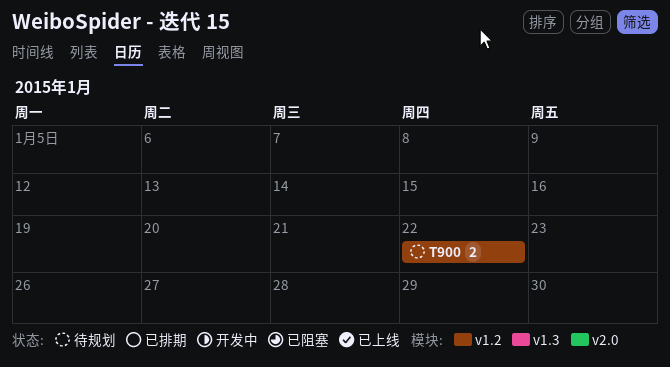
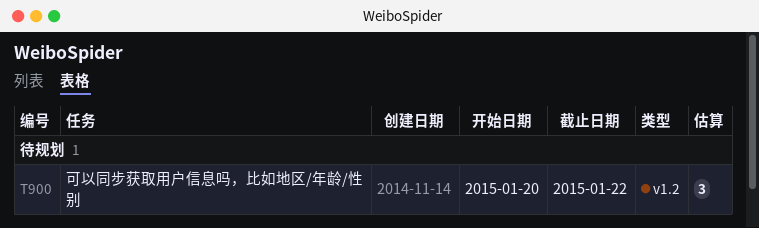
T900, estimate: 2 -> 3
T900, start: Jan 22 -> Jan 20

